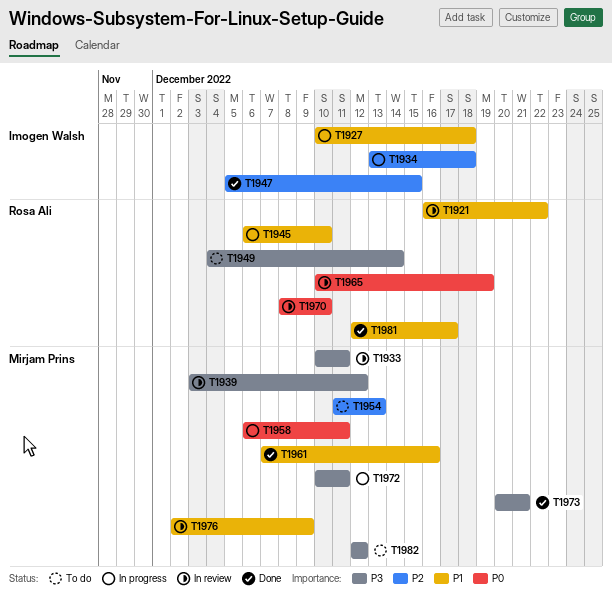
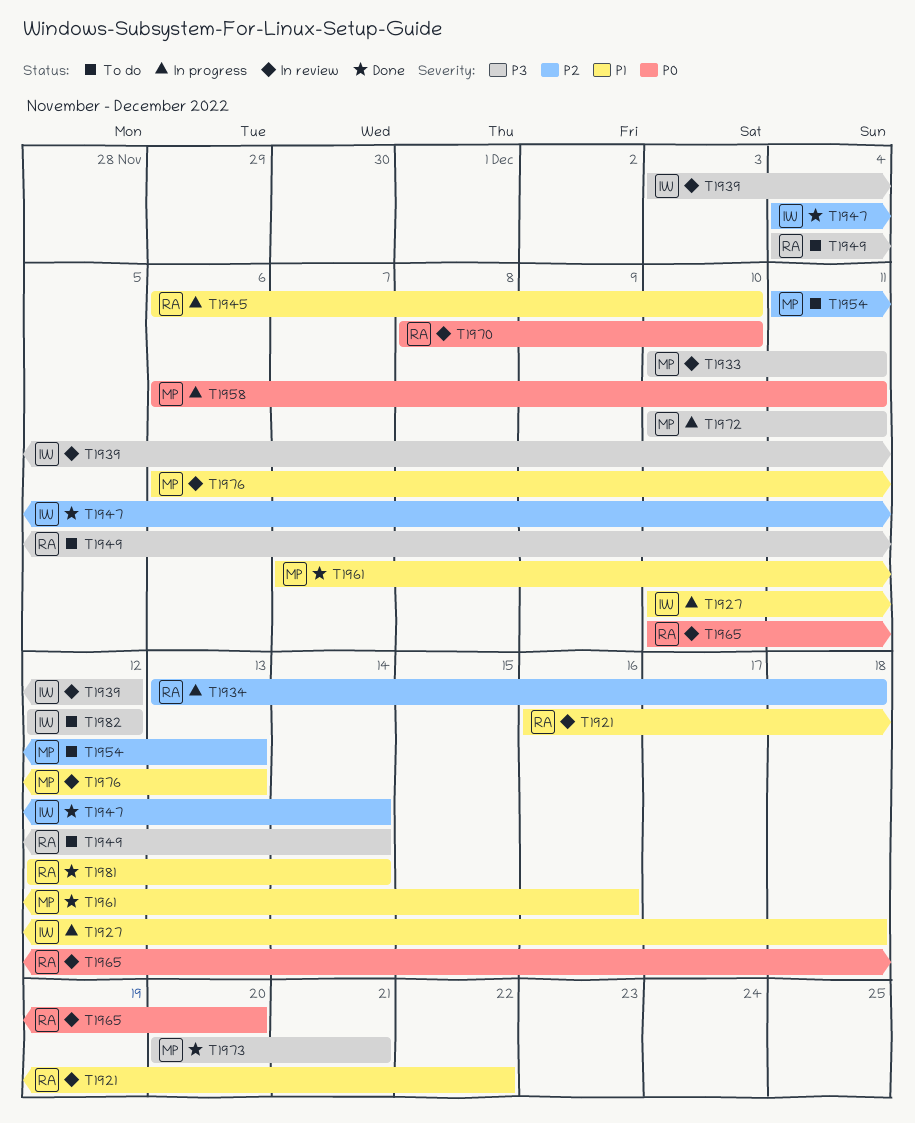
T1934, owner: Imogen Walsh -> Rosa Ali
T1939, owner: Mirjam Prins -> Imogen Walsh
T1947, start: Dec 5 -> Dec 4
T1947, due: Dec 15 -> Dec 14
T1965, due: Dec 19 -> Dec 20
T1976, start: Dec 2 -> Dec 6
T1976, due: Dec 9 -> Dec 13
T1981, due: Dec 17 -> Dec 14
T1982, owner: Mirjam Prins -> Imogen Walsh

